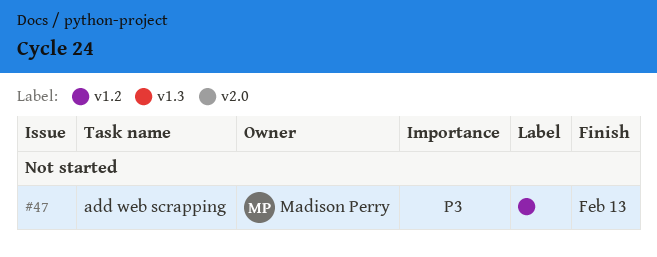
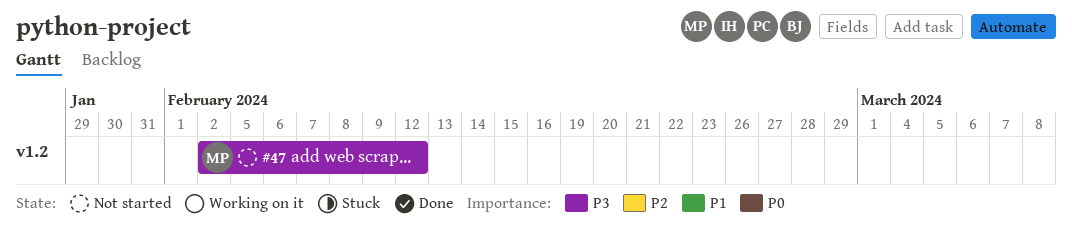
#47, due: Feb 13 -> Feb 12

